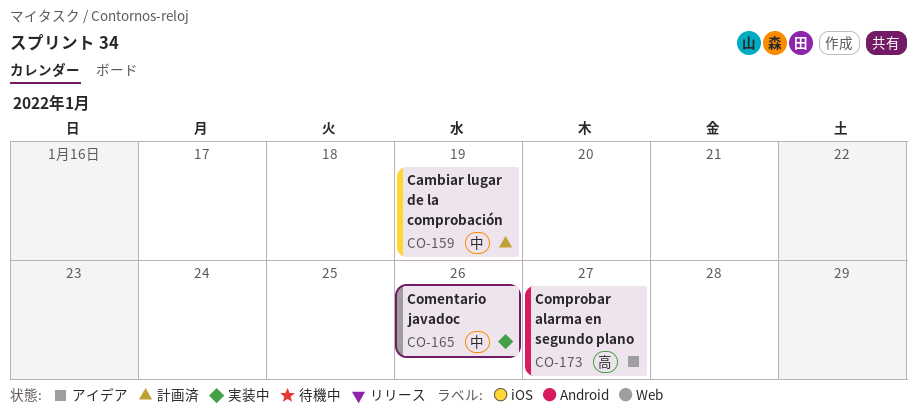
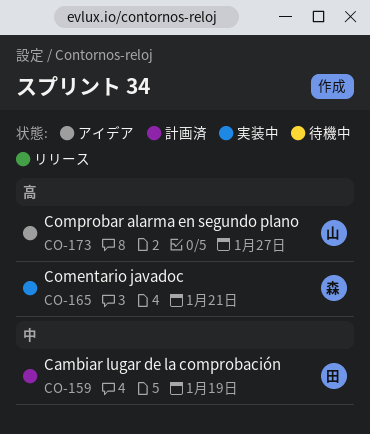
CO-165, priority: 中 -> 高
CO-165, due: Jan 26 -> Jan 21

